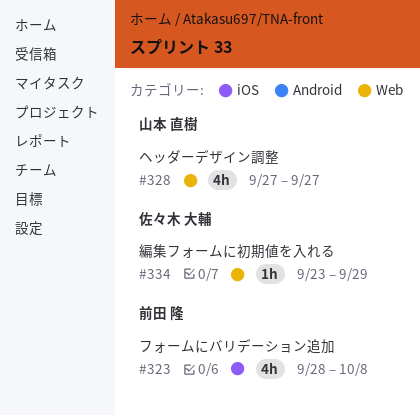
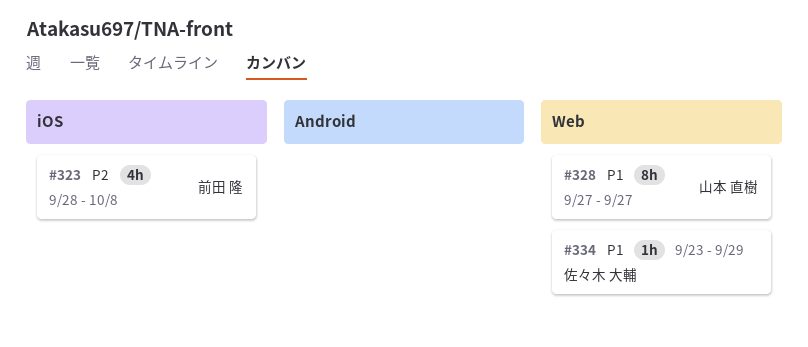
#328, estimate: 4h -> 8h

